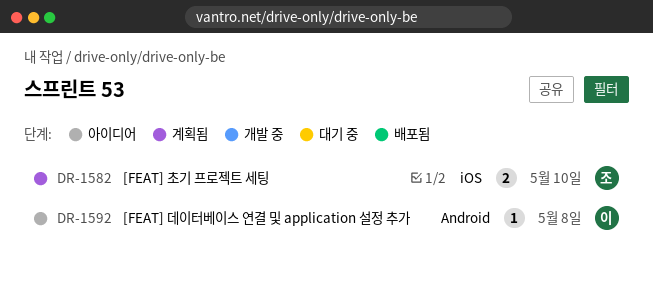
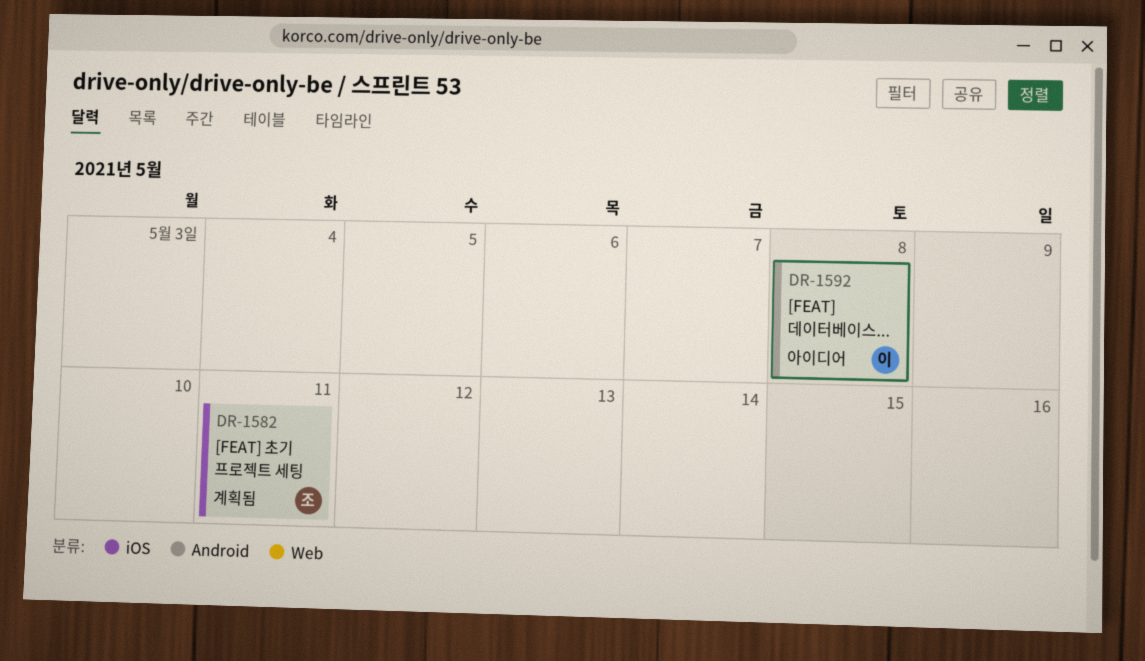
DR-1582, due: May 10 -> May 11

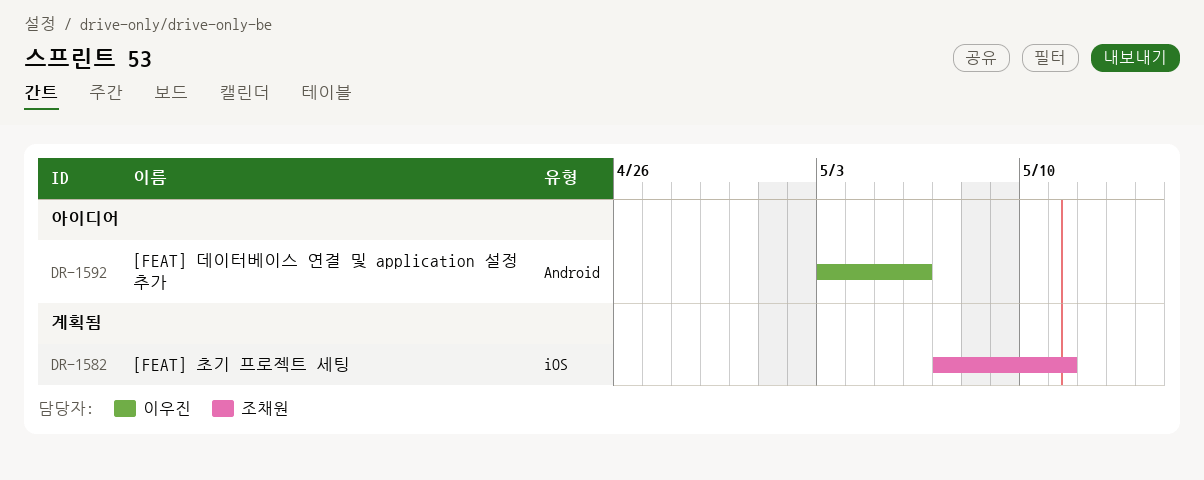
DR-1592, due: May 8 -> May 6

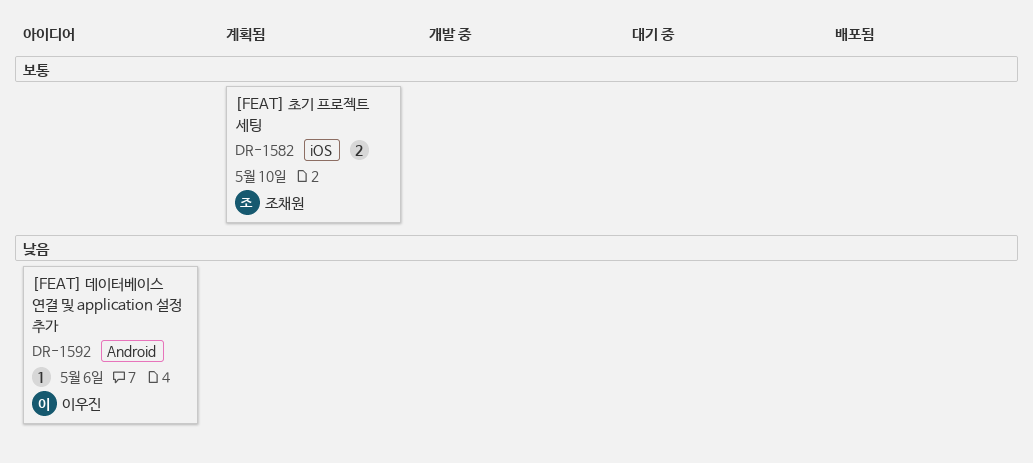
DR-1582, due: May 11 -> May 10

